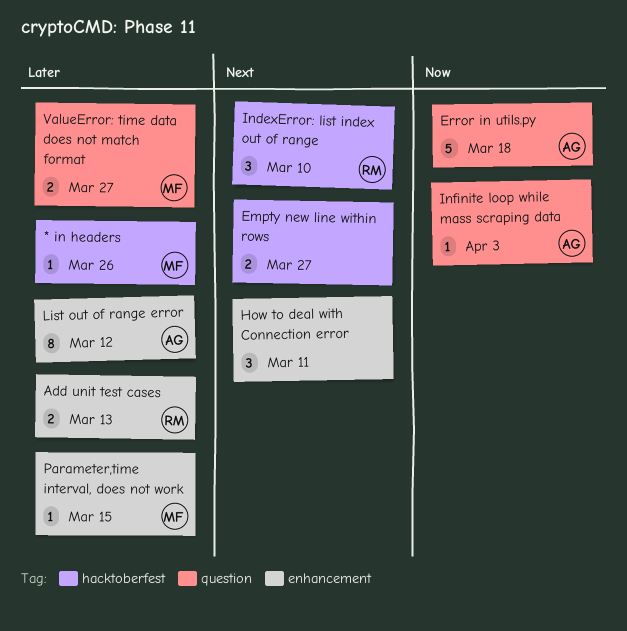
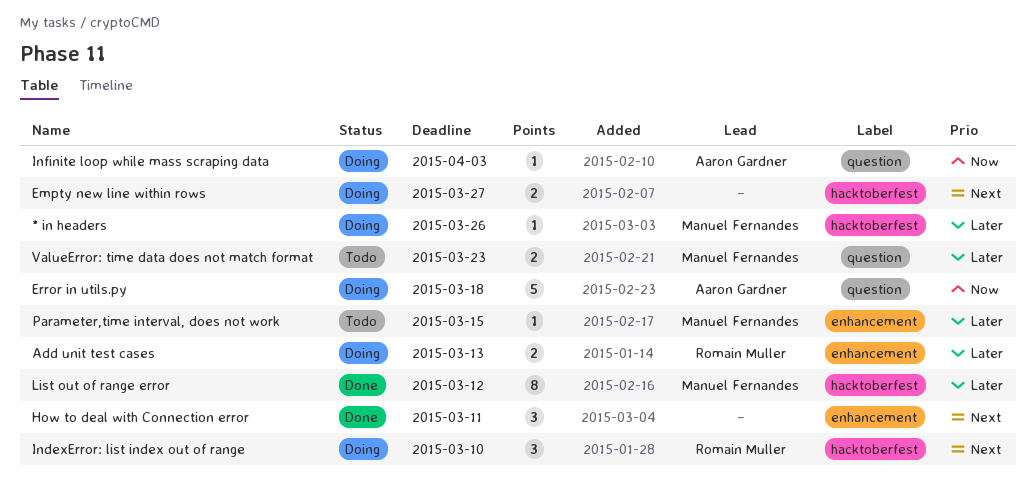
List out of range error, owner: Aaron Gardner -> Manuel Fernandes
List out of range error, label: enhancement -> hacktoberfest
ValueError: time data does not match format, due: Mar 27 -> Mar 23

